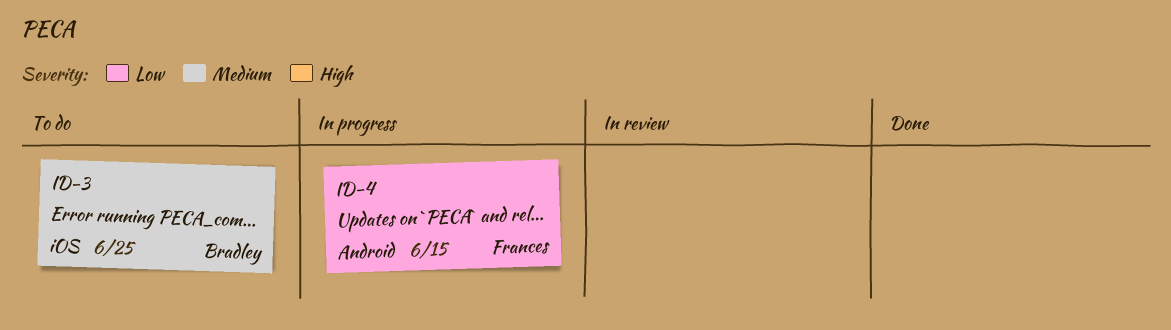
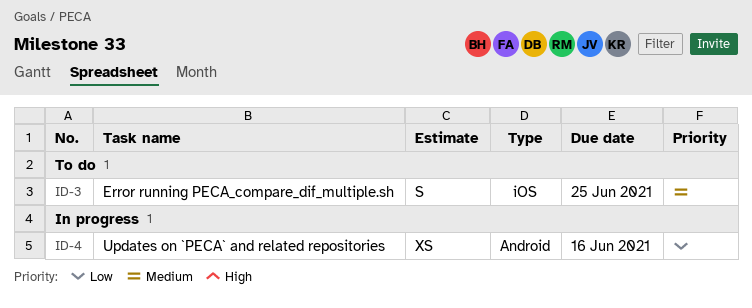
ID-4, due: Jun 15 -> Jun 16

